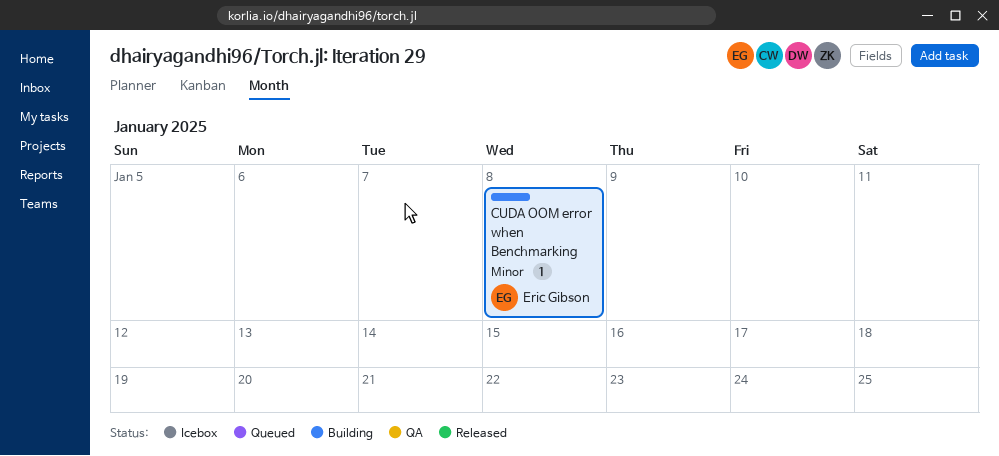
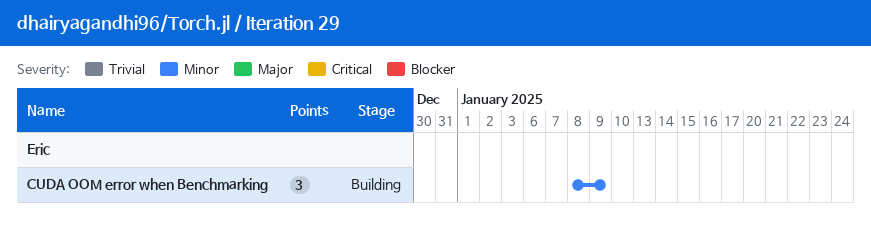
CUDA OOM error when Benchmarking, estimate: 1 -> 3
CUDA OOM error when Benchmarking, due: Jan 8 -> Jan 9

